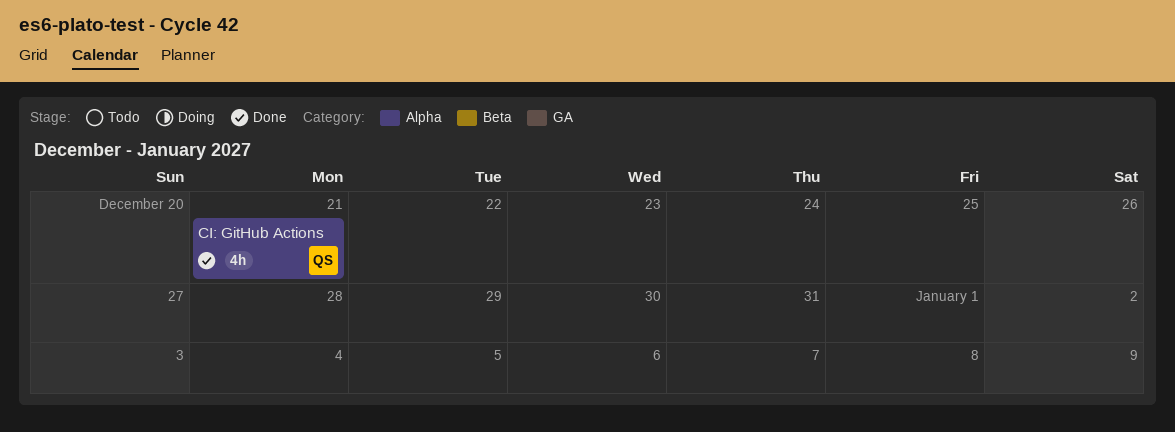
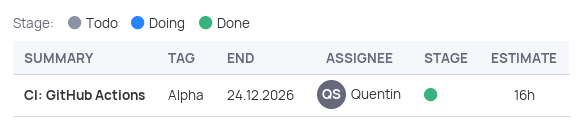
CI: GitHub Actions, estimate: 4h -> 16h
CI: GitHub Actions, due: Dec 21 -> Dec 24

